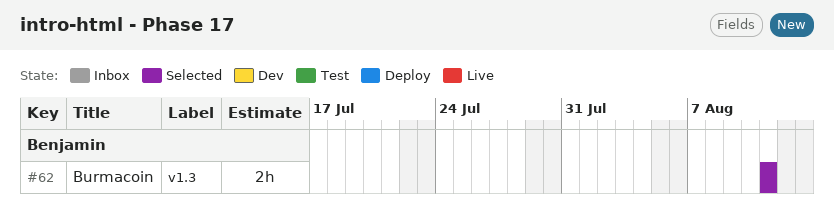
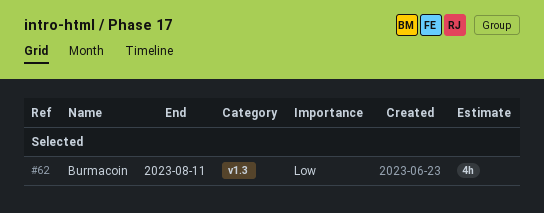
#62, estimate: 2h -> 4h

